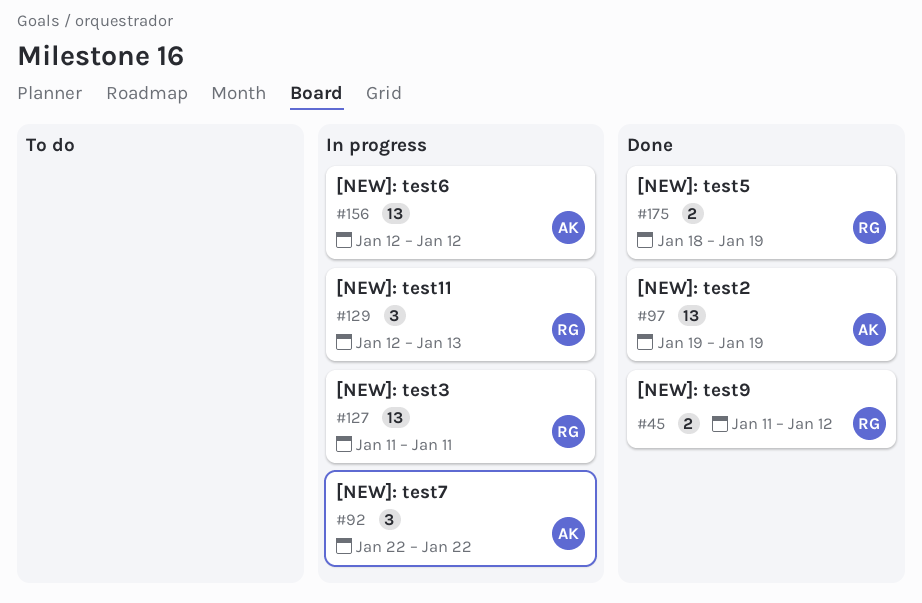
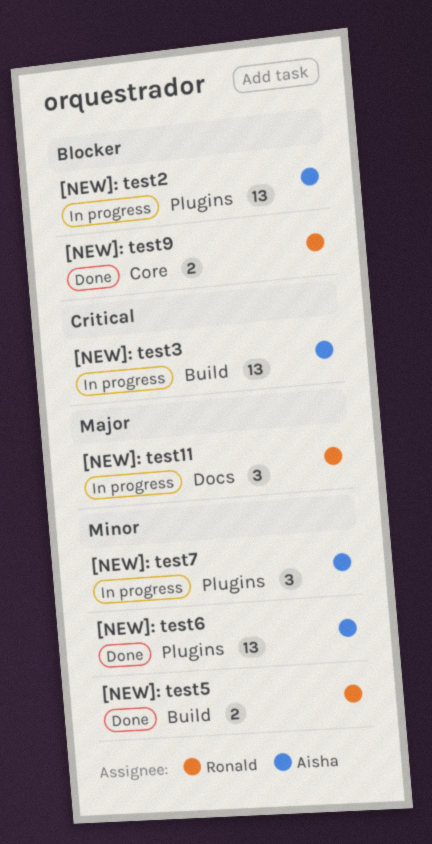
[NEW]: test2, status: Done -> In progress
[NEW]: test3, owner: Ronald -> Aisha
[NEW]: test6, status: In progress -> Done

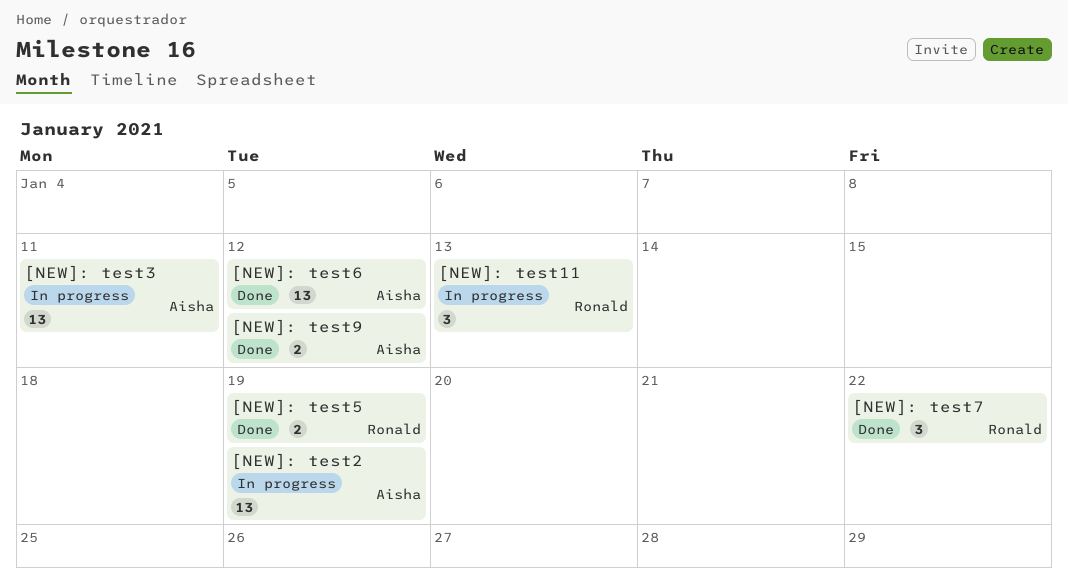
[NEW]: test7, status: In progress -> Done
[NEW]: test7, owner: Aisha -> Ronald
[NEW]: test9, owner: Ronald -> Aisha

